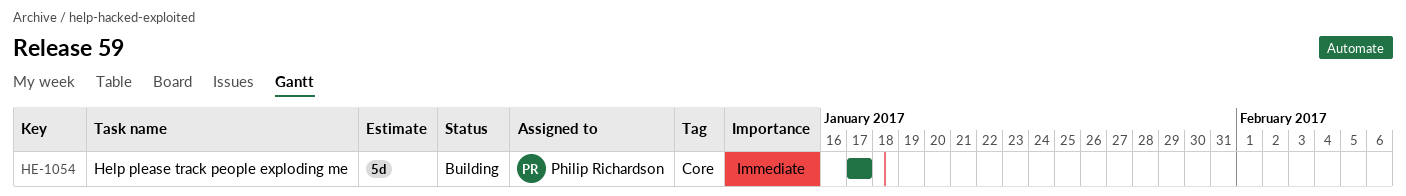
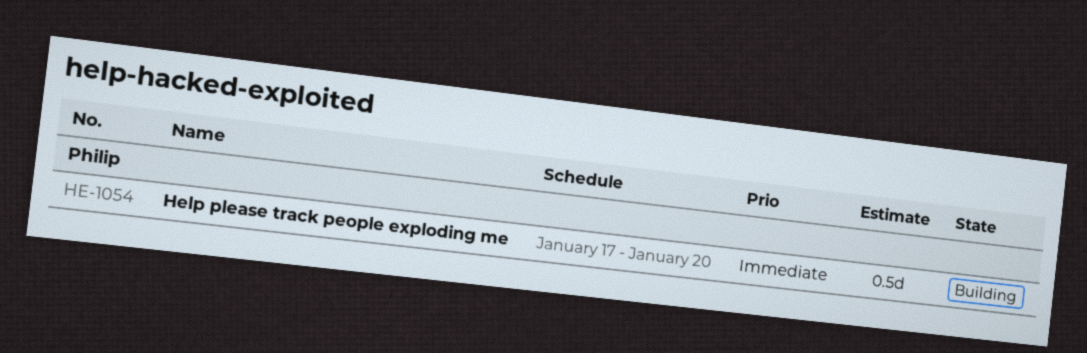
HE-1054, estimate: 5d -> 0.5d
HE-1054, due: Jan 17 -> Jan 20

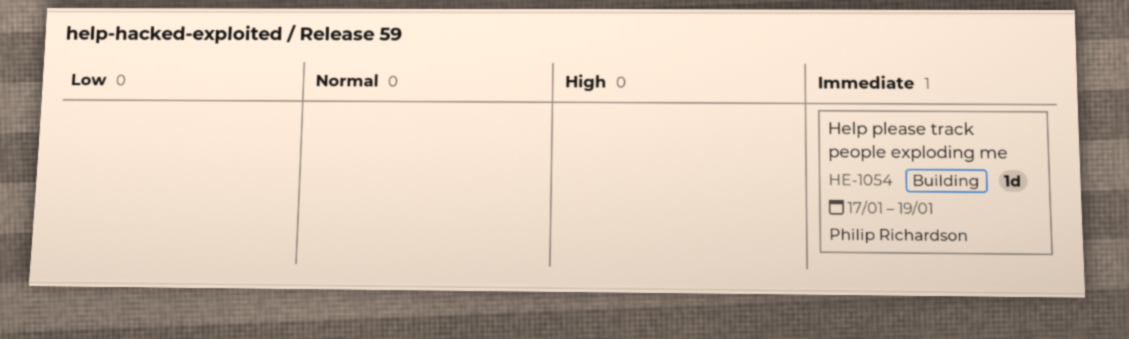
HE-1054, estimate: 0.5d -> 1d
HE-1054, due: Jan 20 -> Jan 19

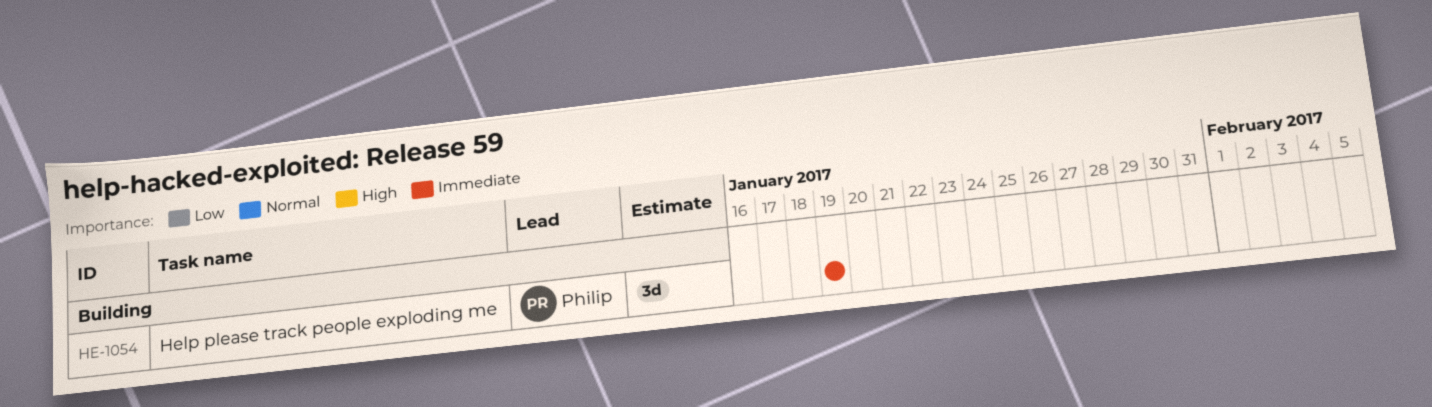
HE-1054, estimate: 1d -> 3d
HE-1054, start: Jan 17 -> Jan 19

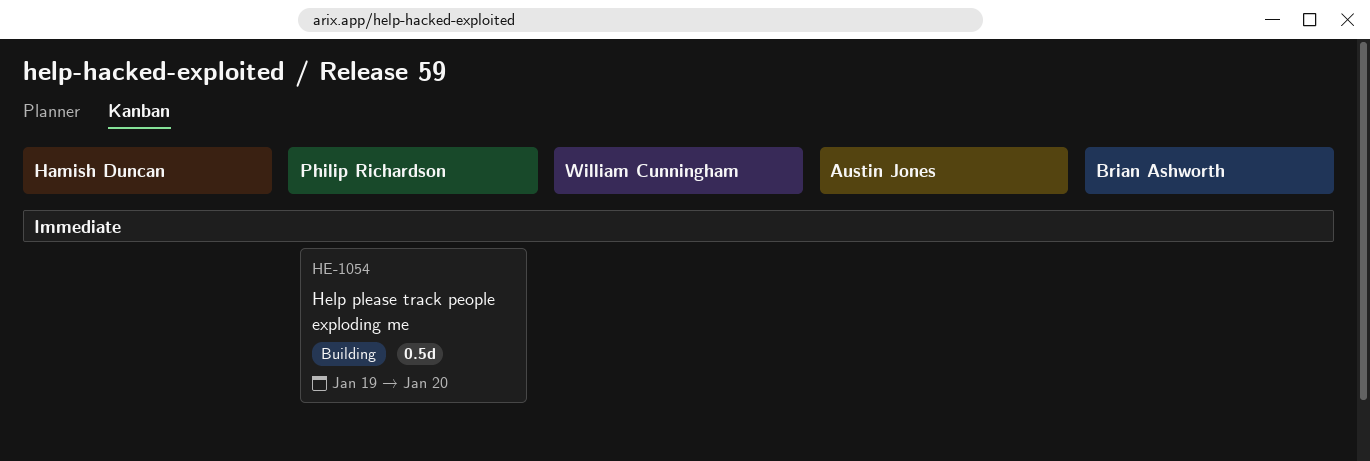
HE-1054, estimate: 3d -> 0.5d
HE-1054, due: Jan 19 -> Jan 20

